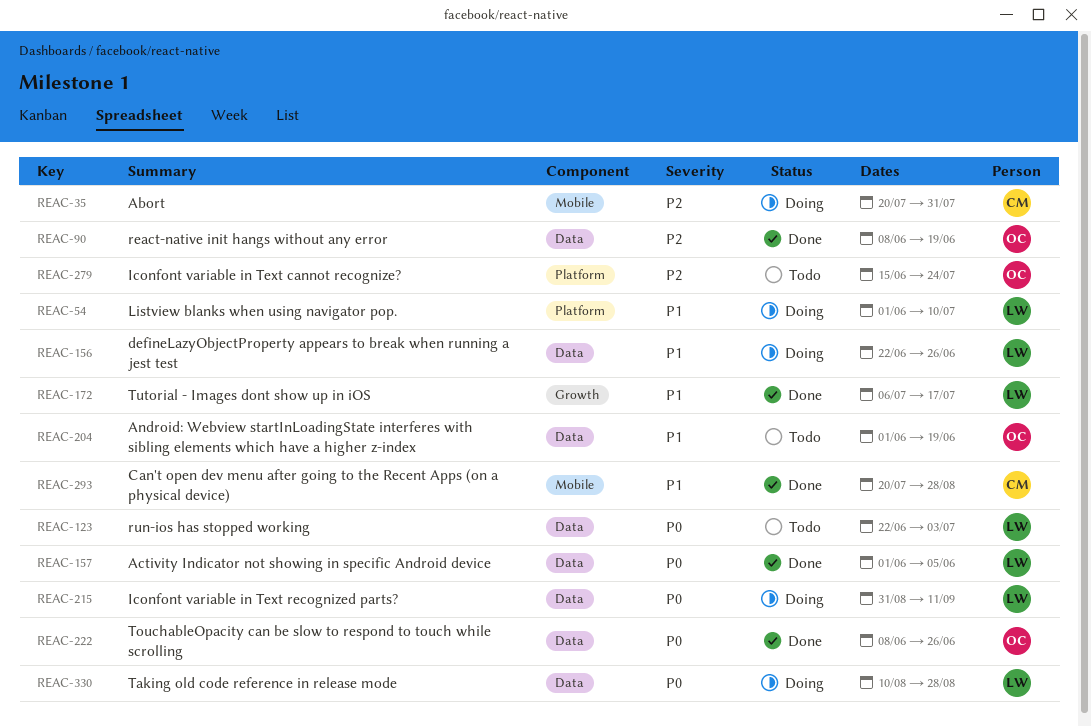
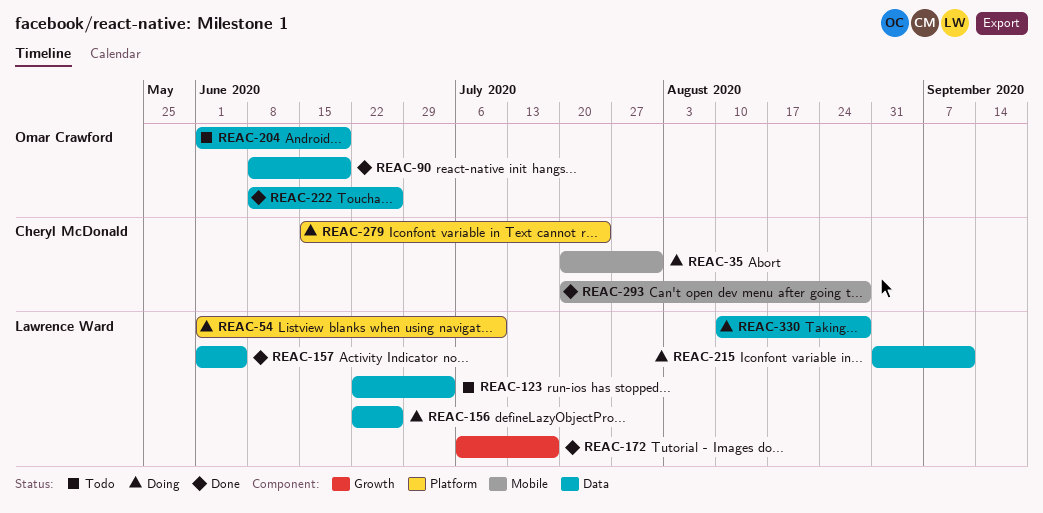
REAC-279, status: Todo -> Doing
REAC-279, owner: Omar Crawford -> Cheryl McDonald

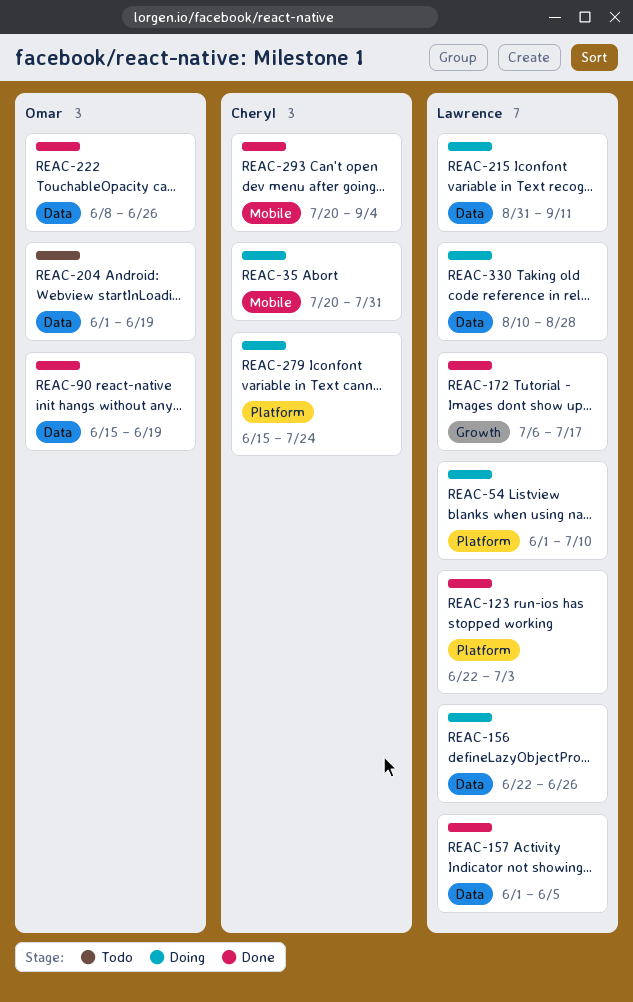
REAC-90, start: Jun 8 -> Jun 15
REAC-123, status: Todo -> Done
REAC-123, label: Data -> Platform
REAC-293, due: Aug 28 -> Sep 4

